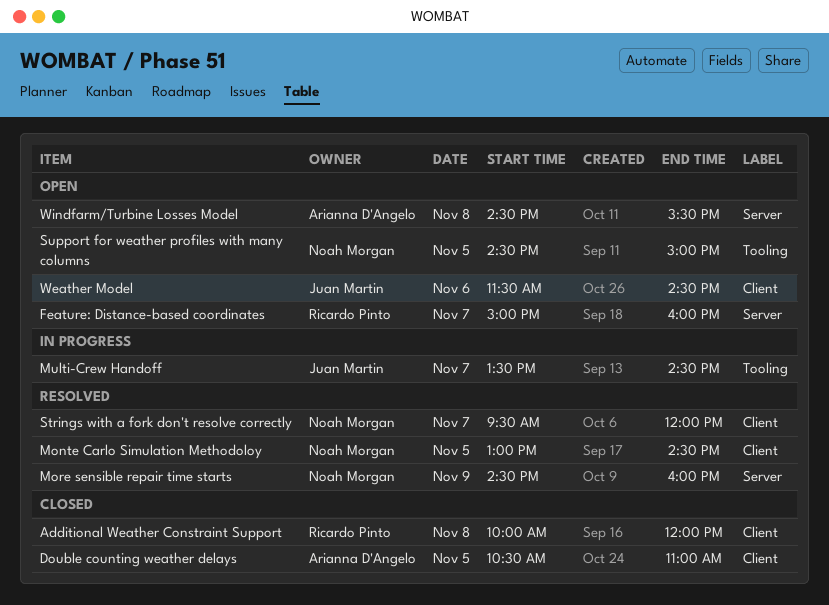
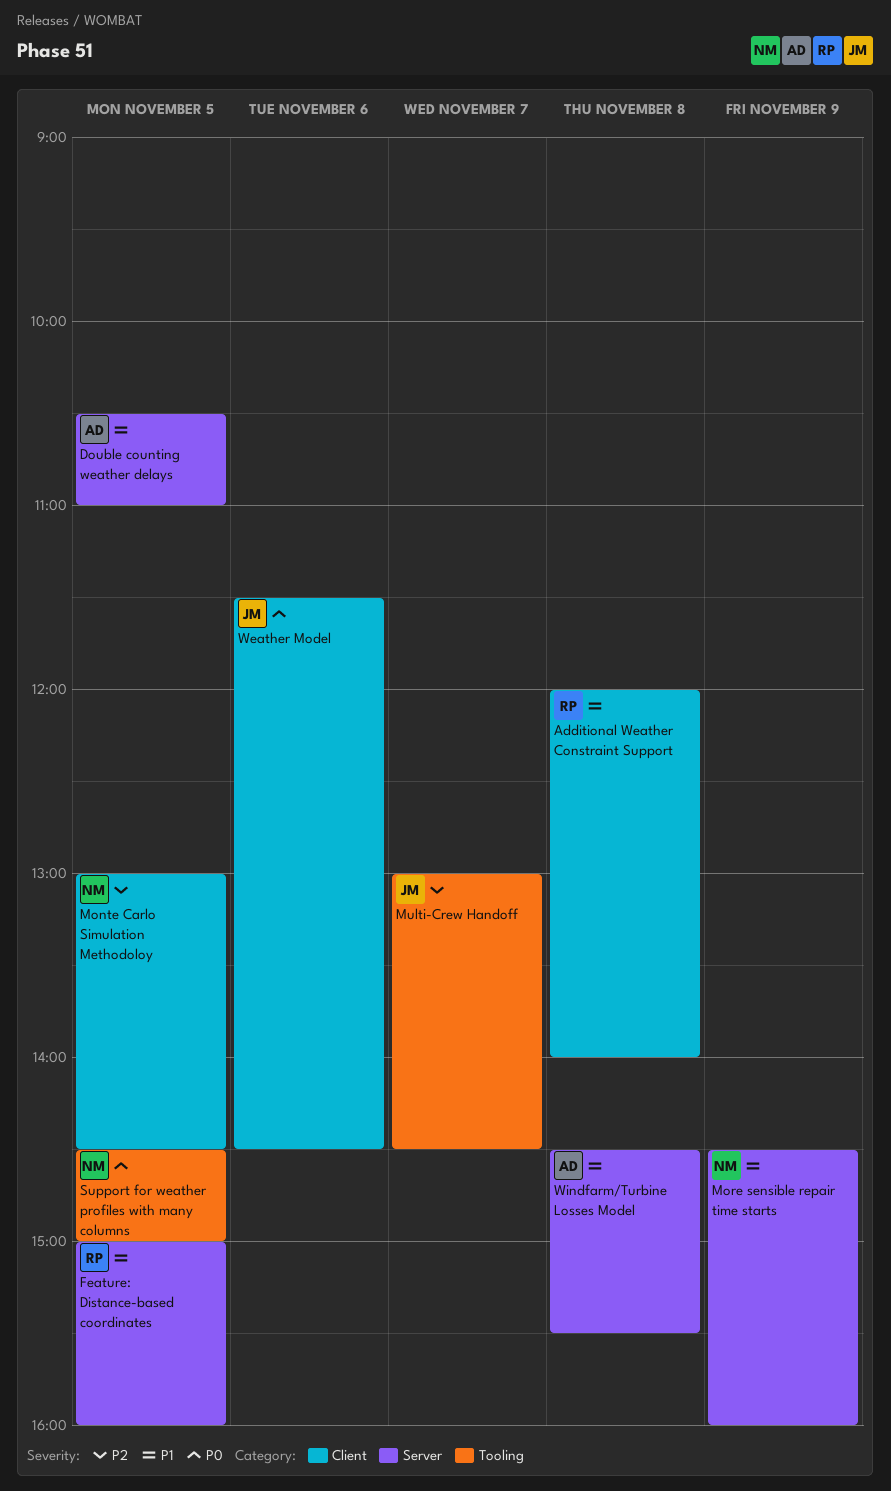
Additional Weather Constraint Support, begins: 10:00 -> 12:00
Additional Weather Constraint Support, ends: 12:00 -> 14:00
Double counting weather delays, label: Client -> Server
Feature: Distance-based coordinates, day: Nov 7 -> Nov 5
Multi-Crew Handoff, begins: 13:30 -> 13:00
Strings with a fork don't resolve correctly: present -> none

